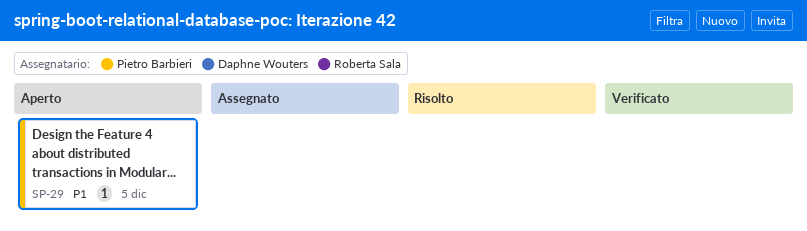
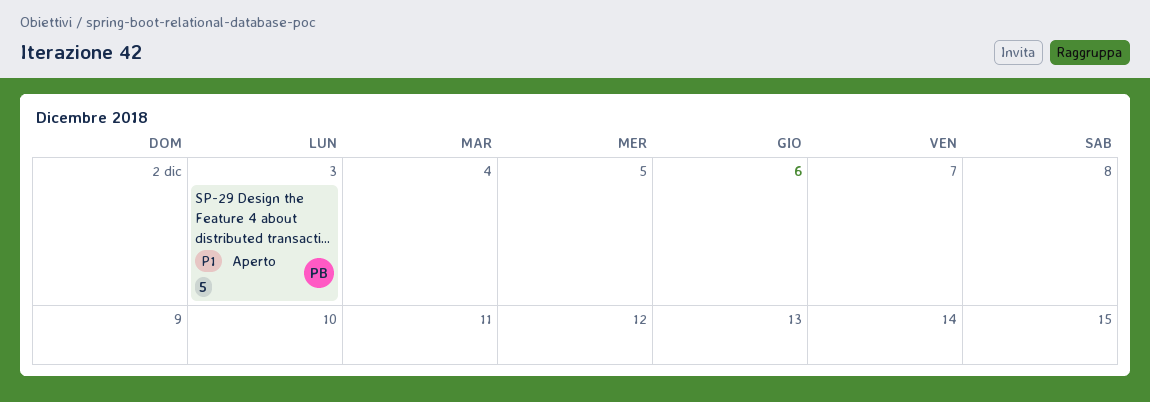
SP-29, estimate: 1 -> 5
SP-29, due: Dec 5 -> Dec 3

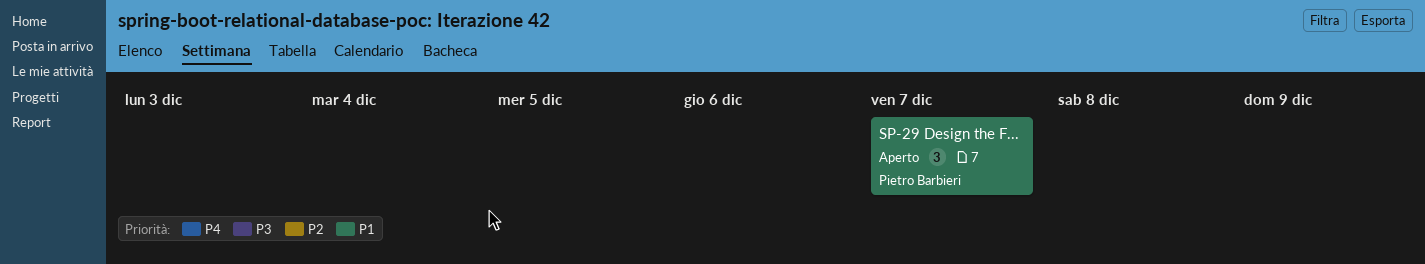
SP-29, estimate: 5 -> 3
SP-29, due: Dec 3 -> Dec 7

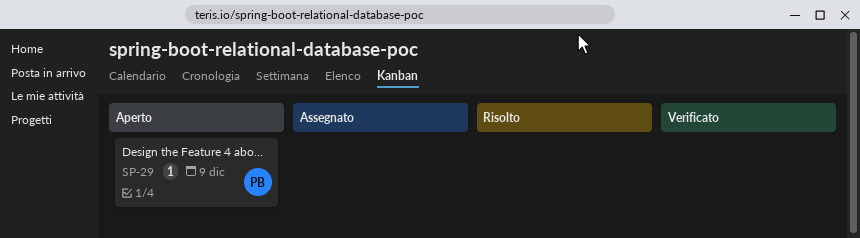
SP-29, estimate: 3 -> 1
SP-29, due: Dec 7 -> Dec 9

